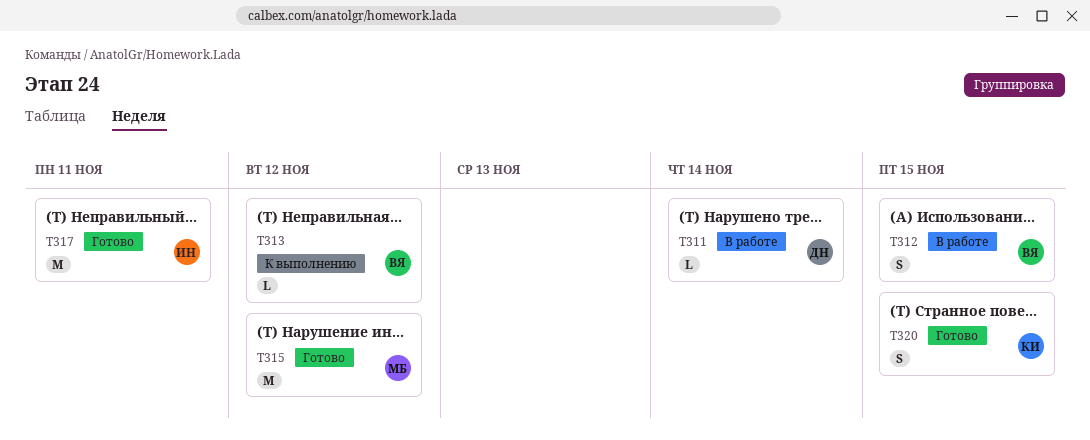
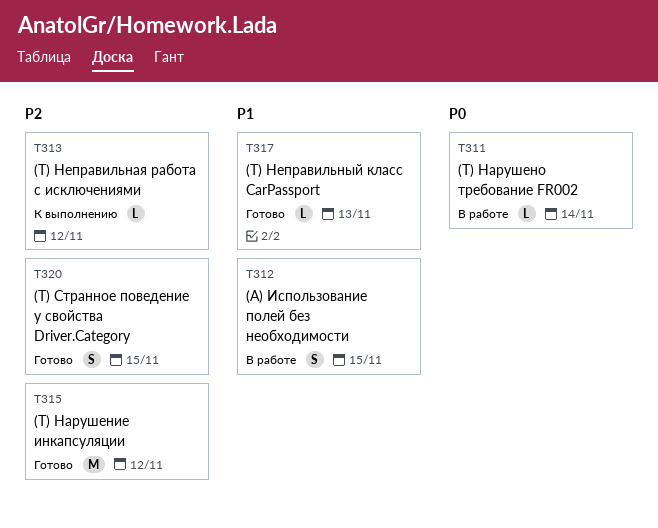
T317, estimate: M -> L
T317, due: Nov 11 -> Nov 13

